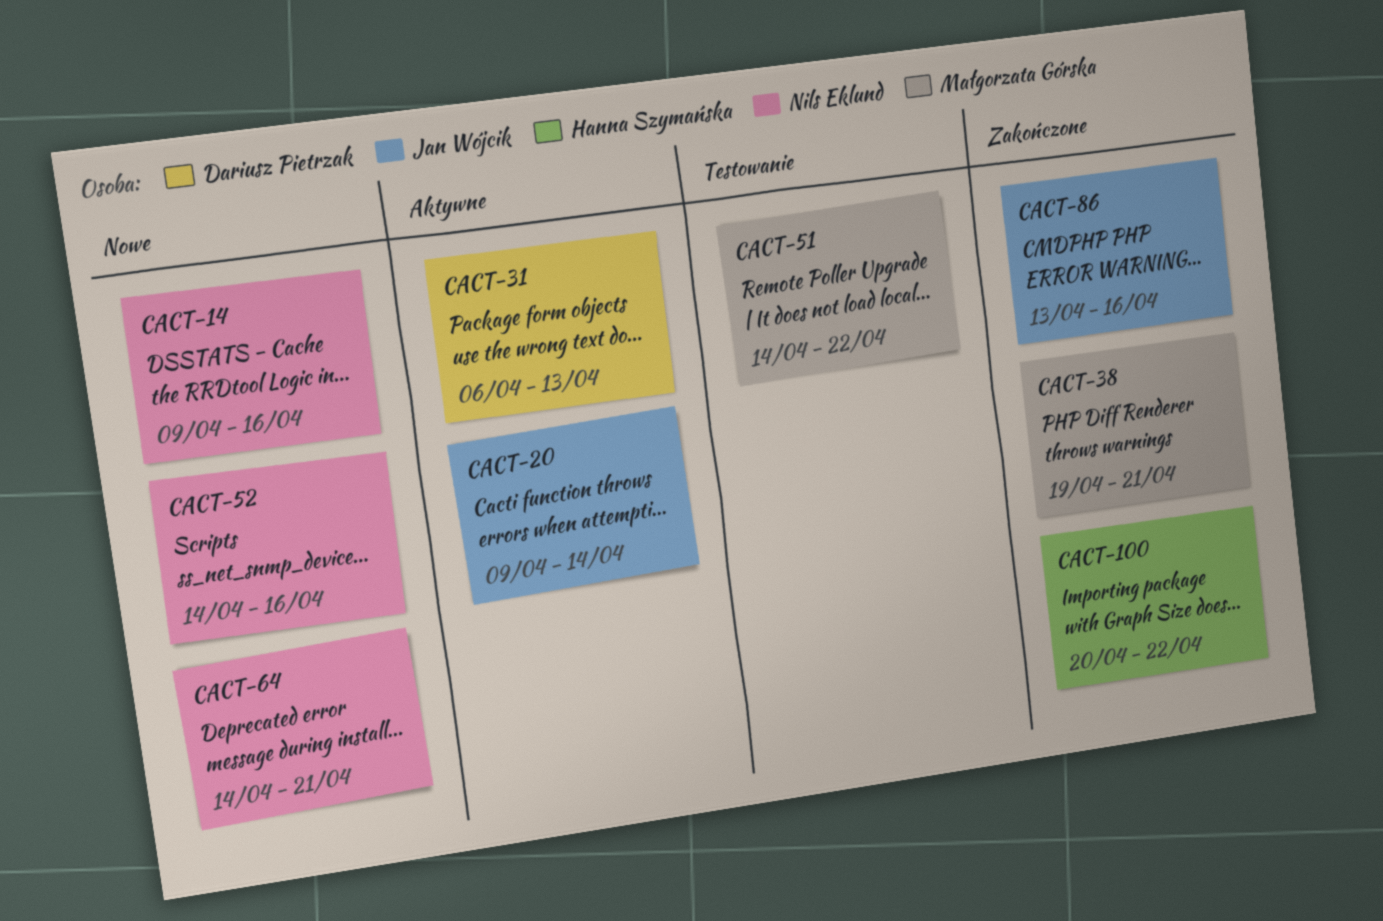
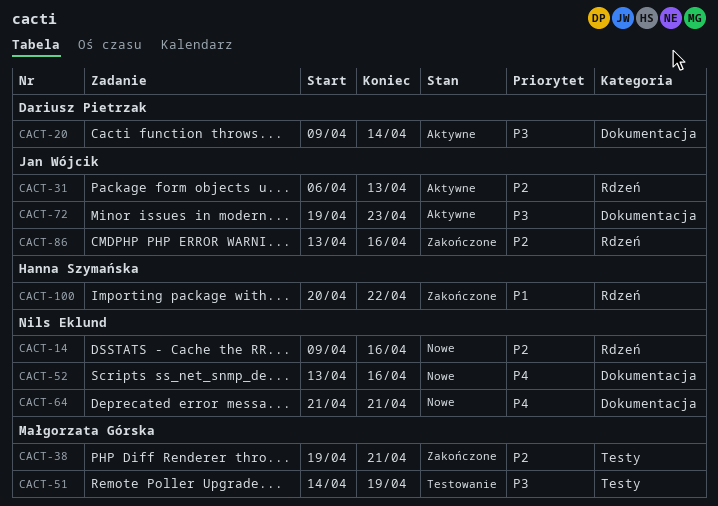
CACT-20, owner: Jan Wójcik -> Dariusz Pietrzak
CACT-31, owner: Dariusz Pietrzak -> Jan Wójcik
CACT-51, due: Apr 22 -> Apr 19
CACT-52, start: Apr 14 -> Apr 13
CACT-64, start: Apr 14 -> Apr 21
CACT-72: none -> present

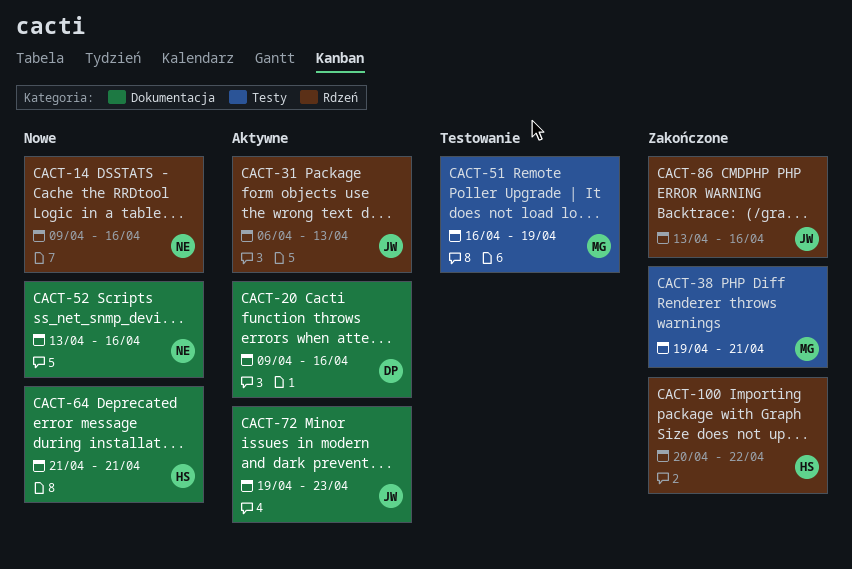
CACT-20, due: Apr 14 -> Apr 16
CACT-51, start: Apr 14 -> Apr 16
CACT-64, owner: Nils Eklund -> Hanna Szymańska

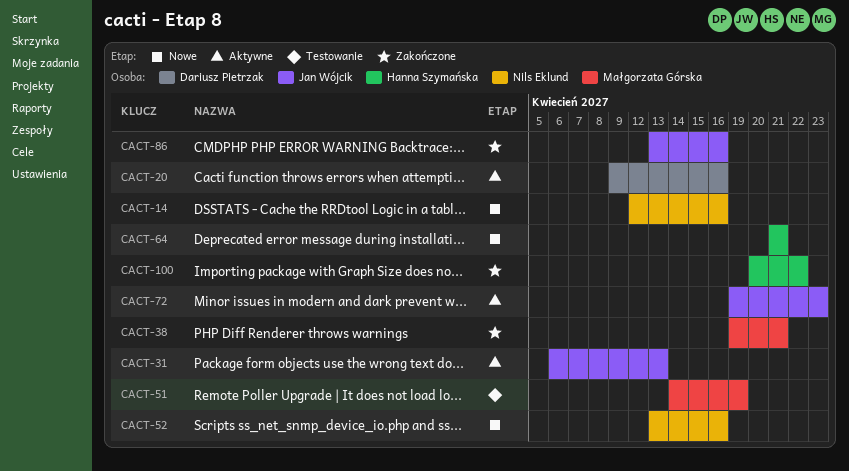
CACT-14, start: Apr 9 -> Apr 12
CACT-51, start: Apr 16 -> Apr 14

